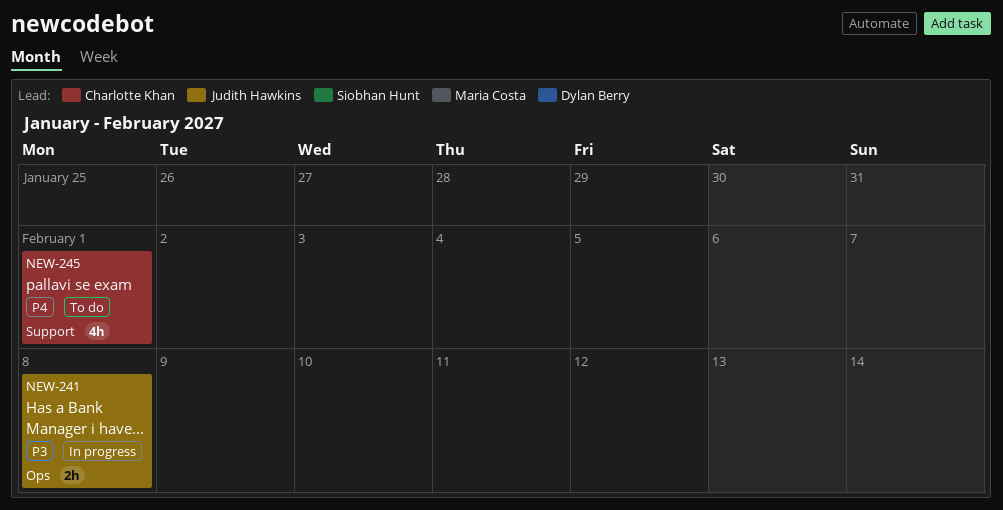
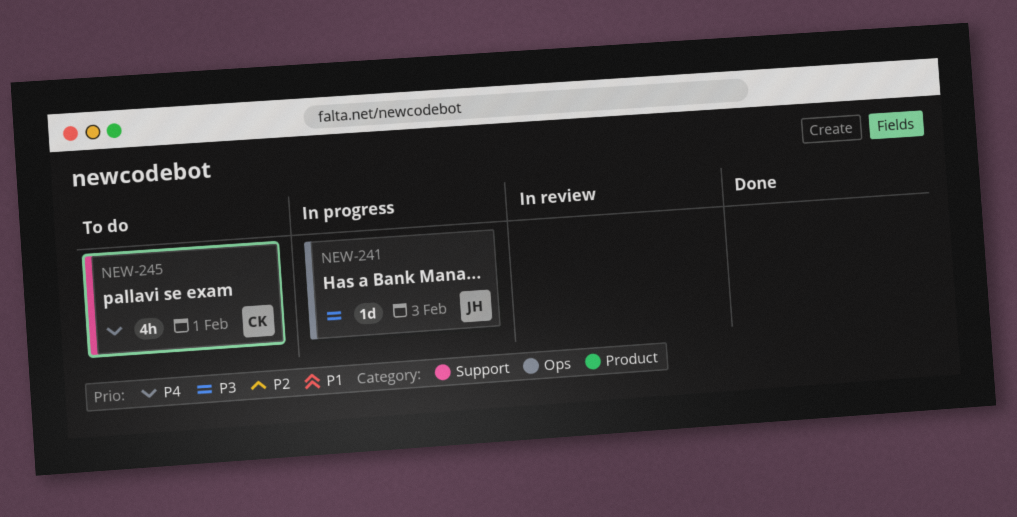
NEW-241, estimate: 2h -> 1d
NEW-241, due: Feb 8 -> Feb 3

